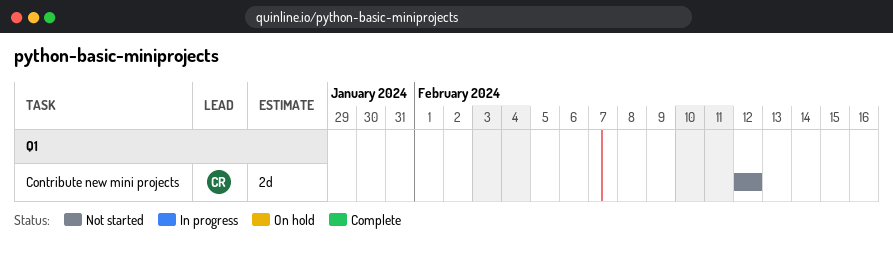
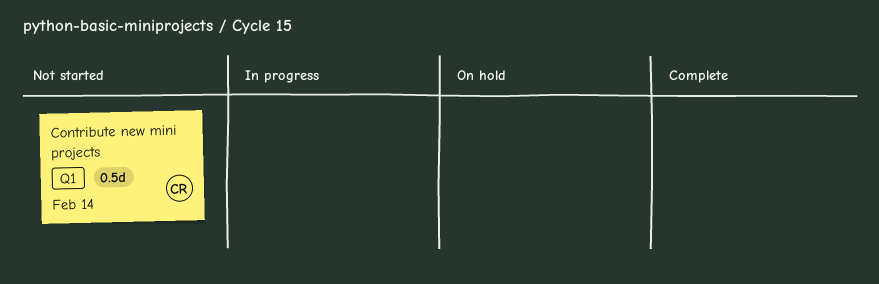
Contribute new mini projects, estimate: 2d -> 0.5d
Contribute new mini projects, due: Feb 12 -> Feb 14

